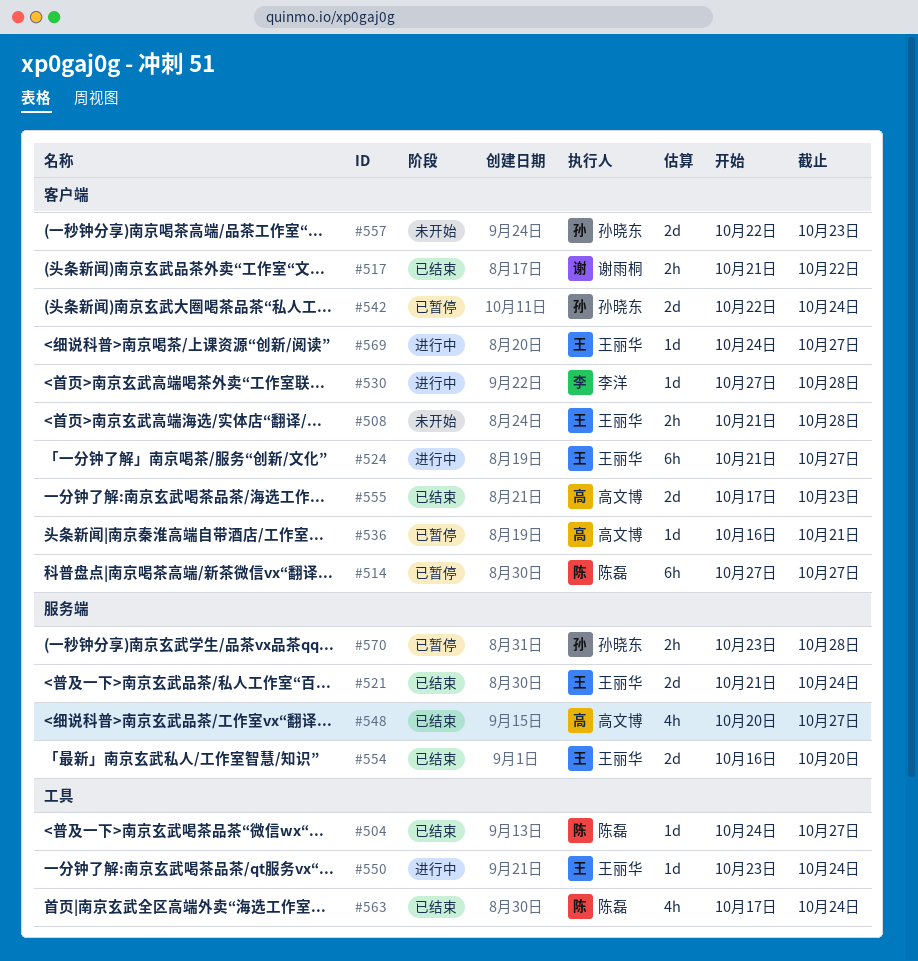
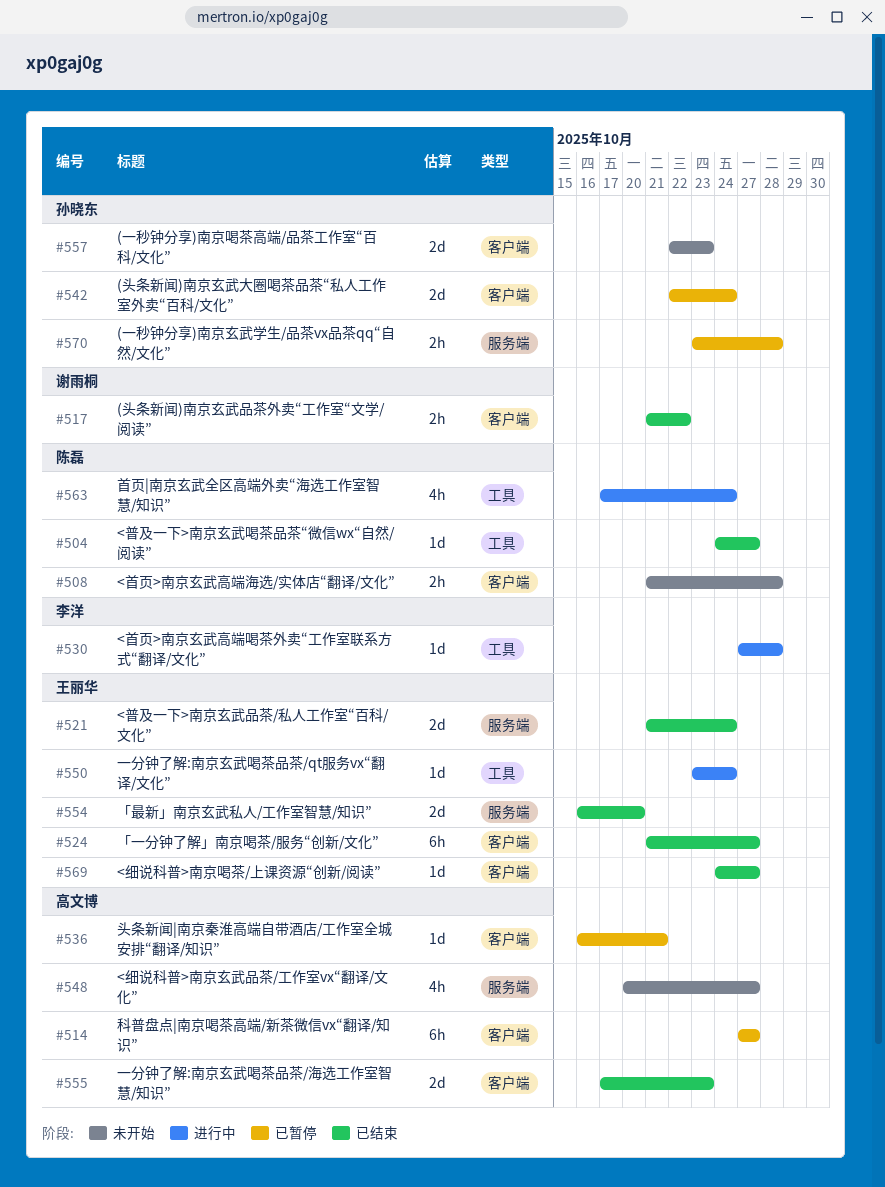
#508, owner: 王丽华 -> 陈磊
#514, owner: 陈磊 -> 高文博
#524, status: 进行中 -> 已结束
#530, label: 客户端 -> 工具
#548, status: 已结束 -> 未开始
#563, status: 已结束 -> 进行中
#569, status: 进行中 -> 已结束

